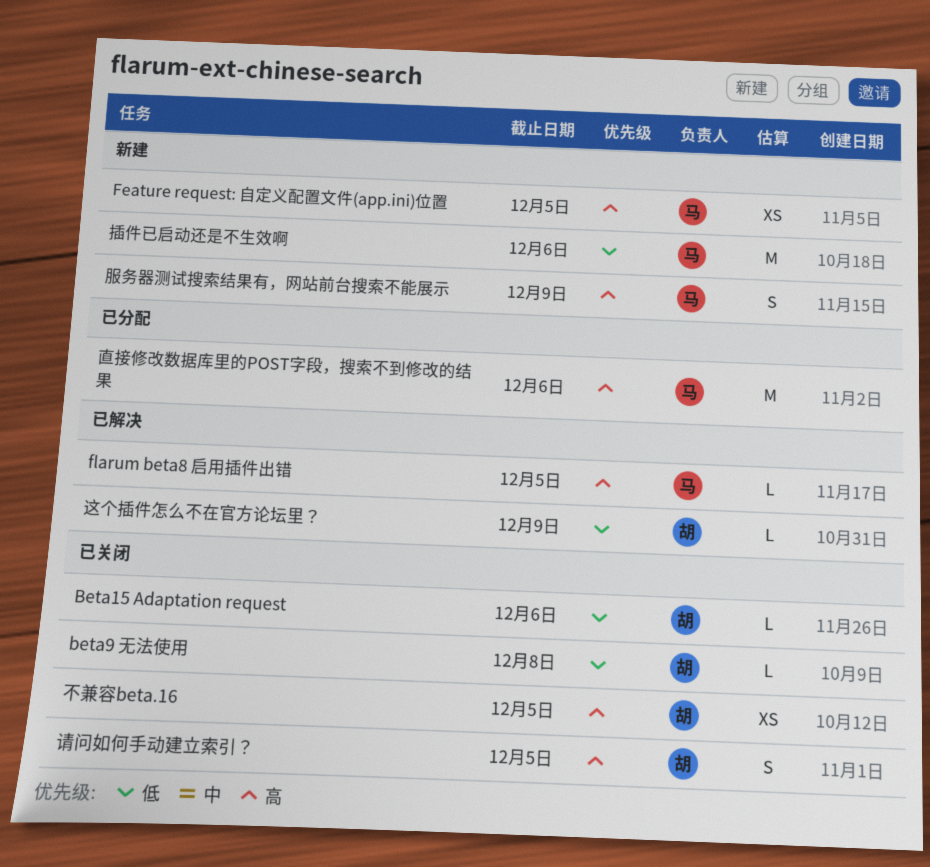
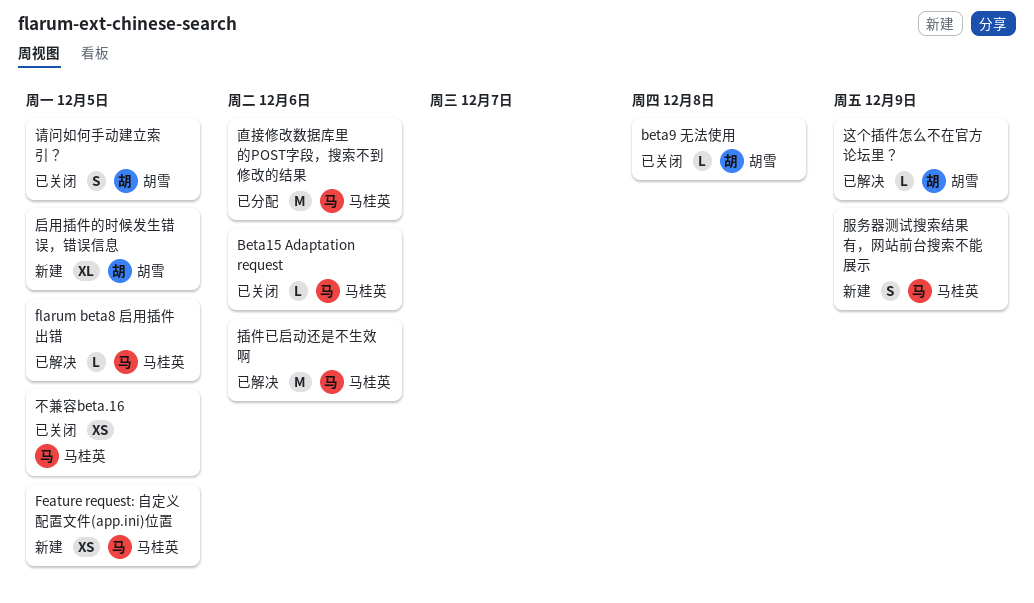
Beta15 Adaptation request, owner: 胡雪 -> 马桂英
不兼容beta.16, owner: 胡雪 -> 马桂英
启用插件的时候发生错误，错误信息: none -> present
插件已启动还是不生效啊, status: 新建 -> 已解决

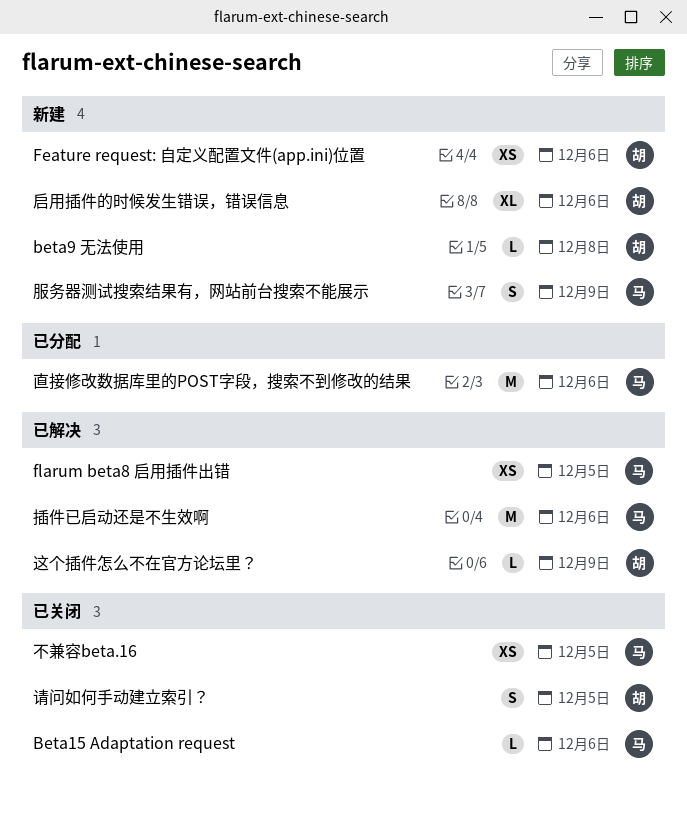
beta9 无法使用, status: 已关闭 -> 新建
Feature request: 自定义配置文件(app.ini)位置, owner: 马桂英 -> 胡雪
Feature request: 自定义配置文件(app.ini)位置, due: Dec 5 -> Dec 6
flarum beta8 启用插件出错, estimate: L -> XS
启用插件的时候发生错误，错误信息, due: Dec 5 -> Dec 6

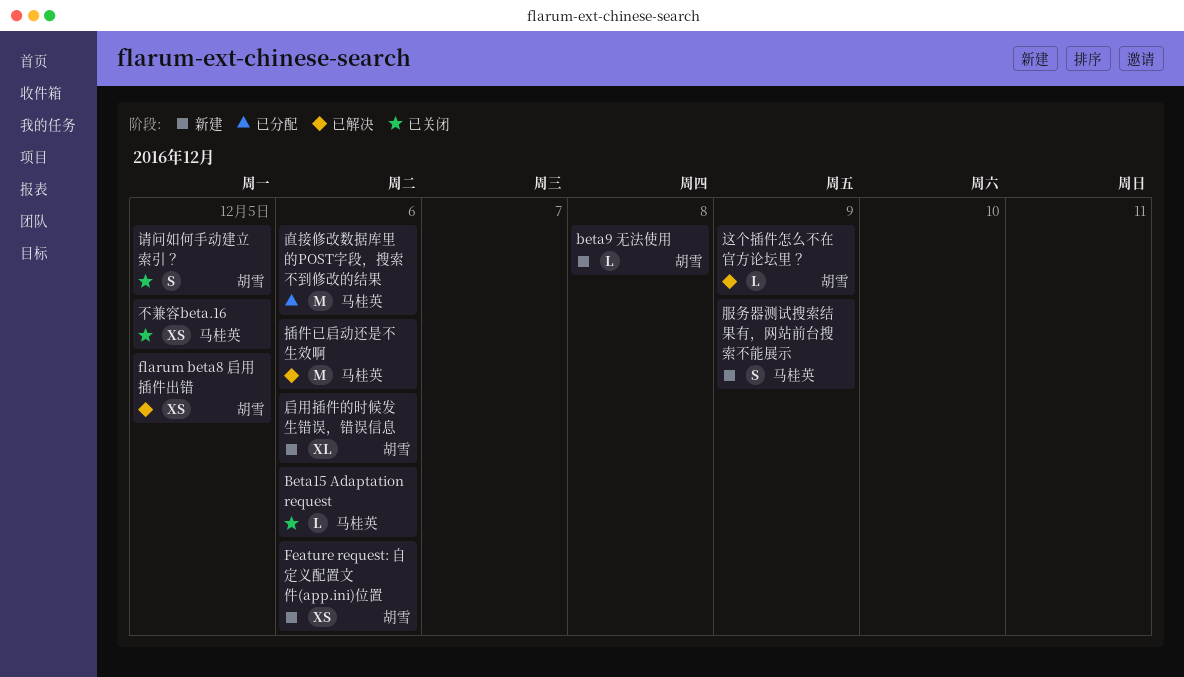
flarum beta8 启用插件出错, owner: 马桂英 -> 胡雪

